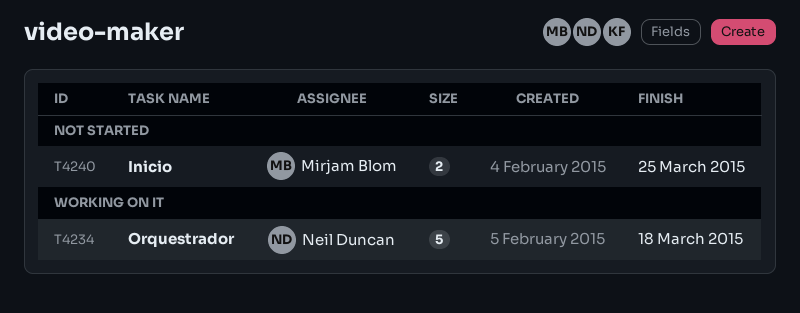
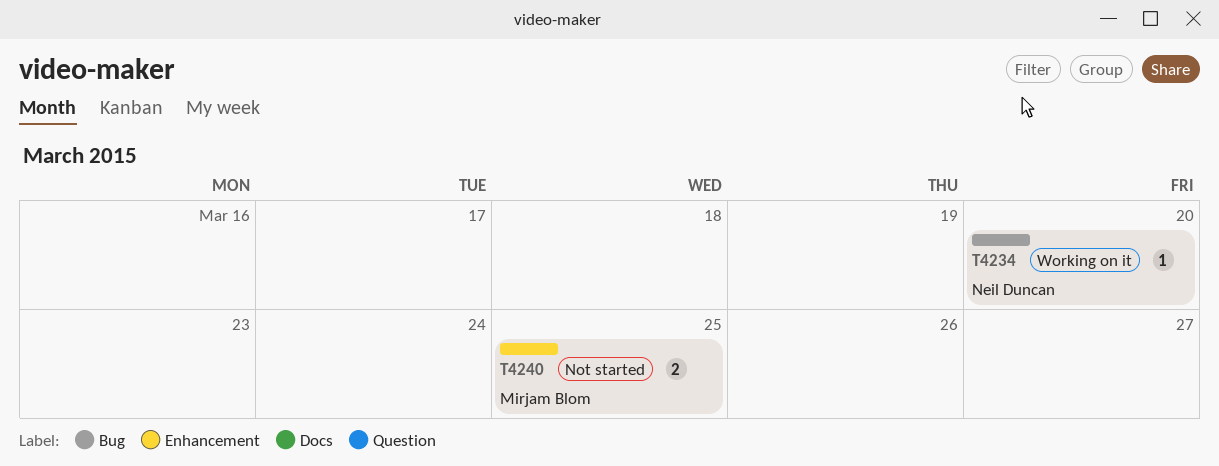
T4234, estimate: 5 -> 1
T4234, due: Mar 18 -> Mar 20

